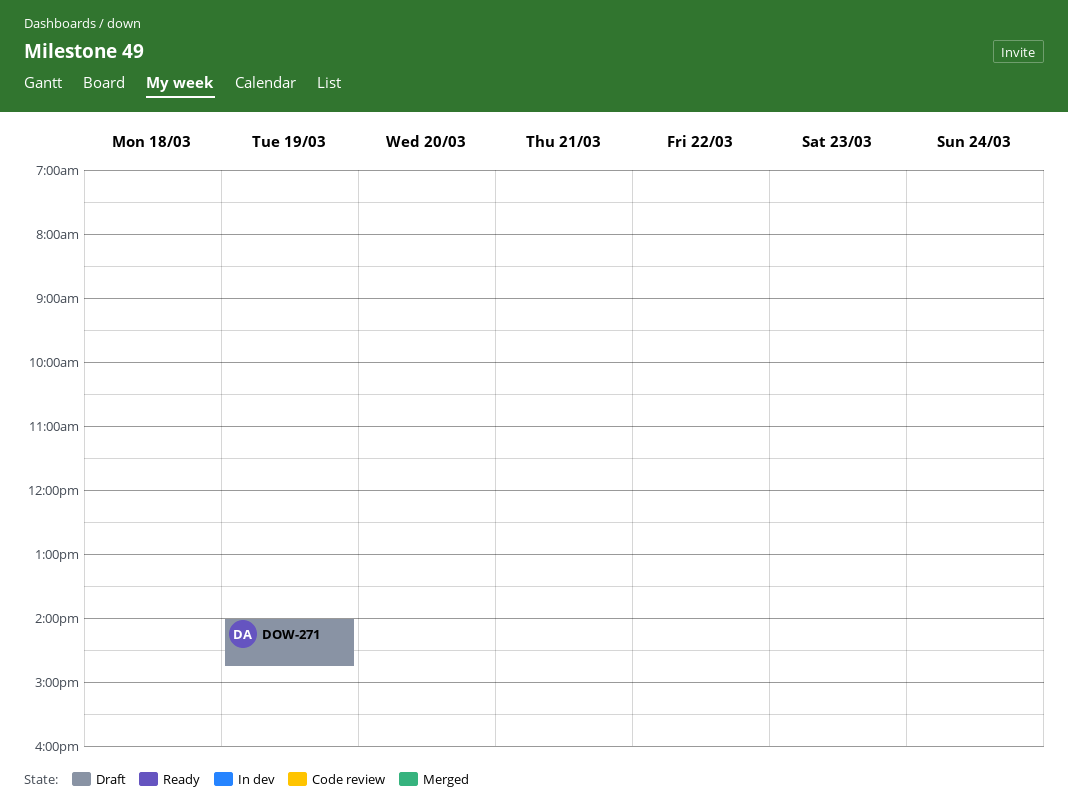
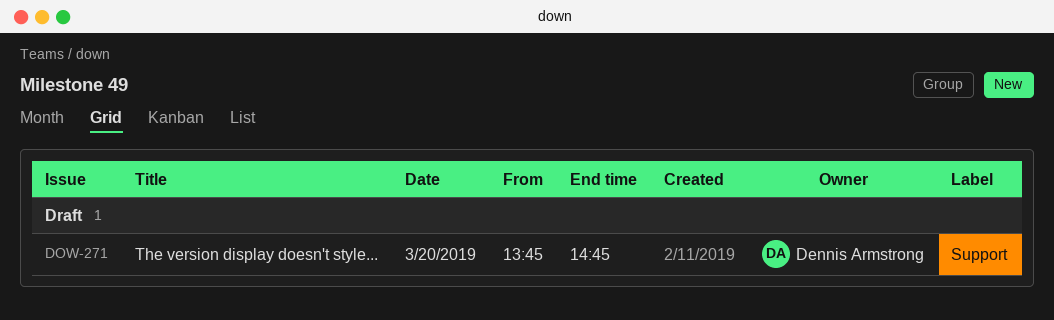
DOW-271, day: Mar 19 -> Mar 20
DOW-271, begins: 14:00 -> 13:45

